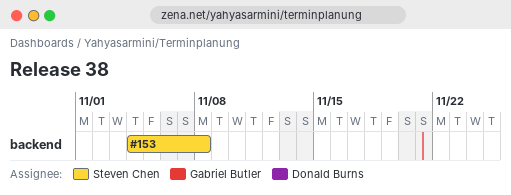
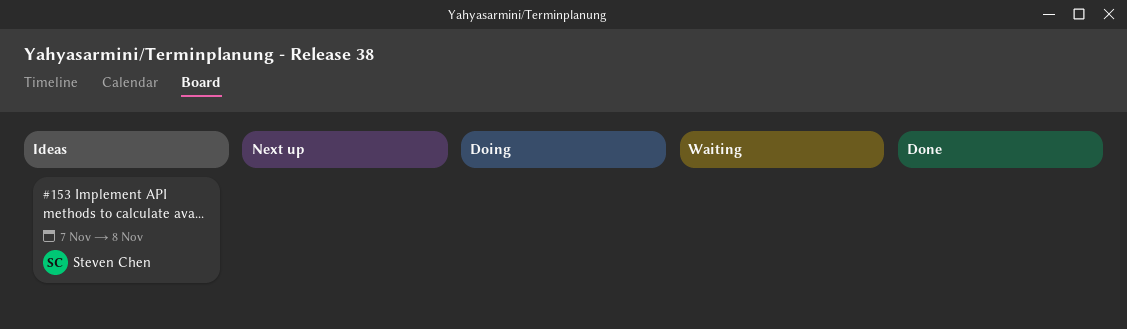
#153, start: Nov 4 -> Nov 7

